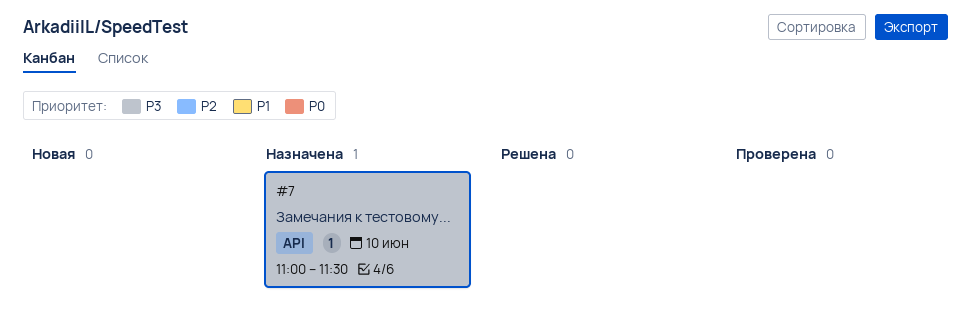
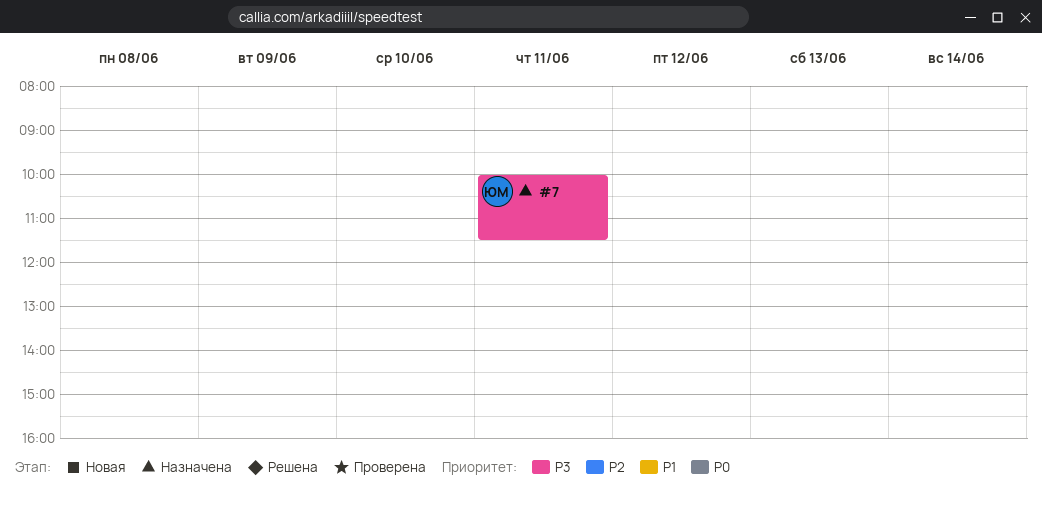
#7, day: Jun 10 -> Jun 11
#7, begins: 11:00 -> 10:00

